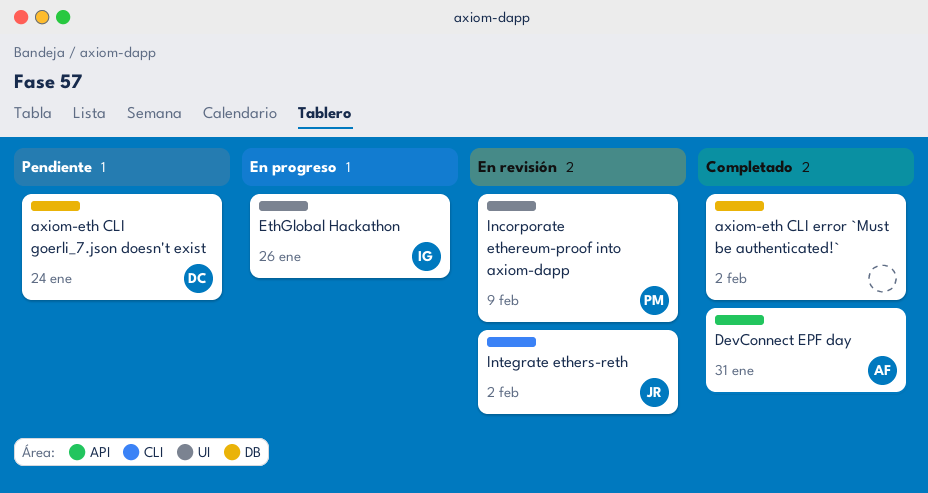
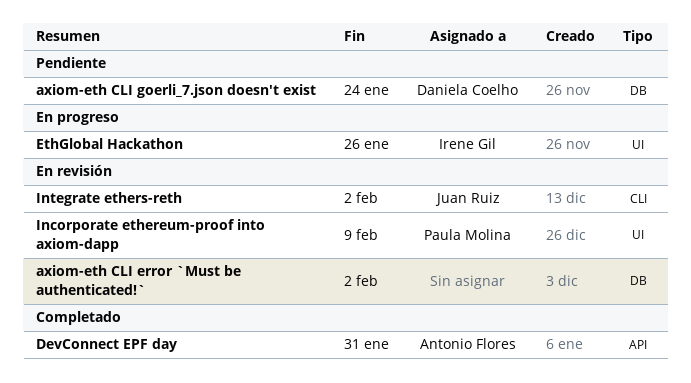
axiom-eth CLI error `Must be authenticated!`, status: Completado -> En revisión

